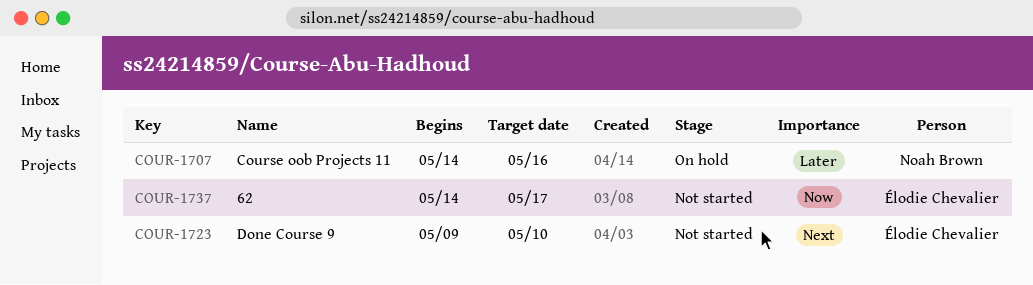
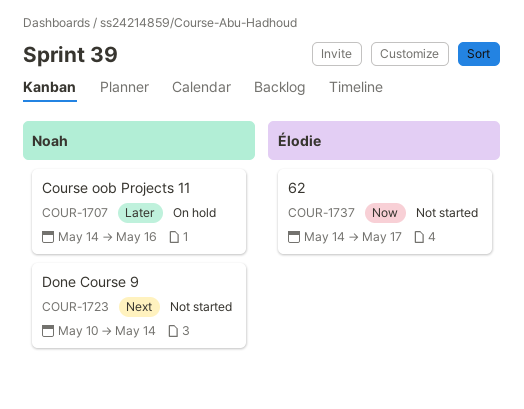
COUR-1723, owner: Élodie Chevalier -> Noah Brown
COUR-1723, start: May 9 -> May 10
COUR-1723, due: May 10 -> May 14

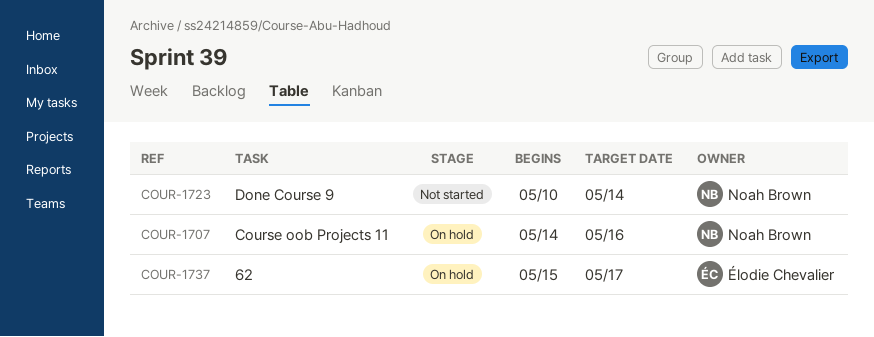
COUR-1737, status: Not started -> On hold
COUR-1737, start: May 14 -> May 15

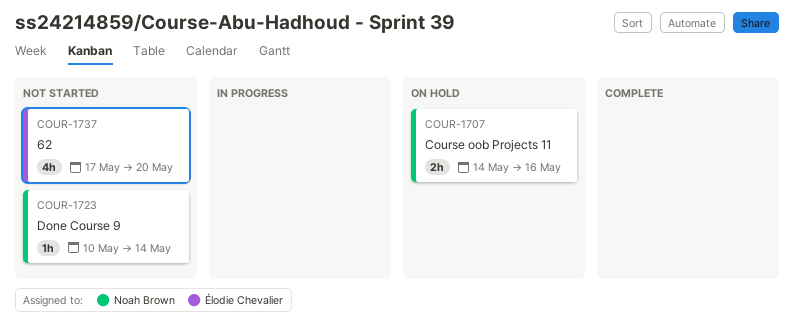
COUR-1737, status: On hold -> Not started
COUR-1737, start: May 15 -> May 17
COUR-1737, due: May 17 -> May 20

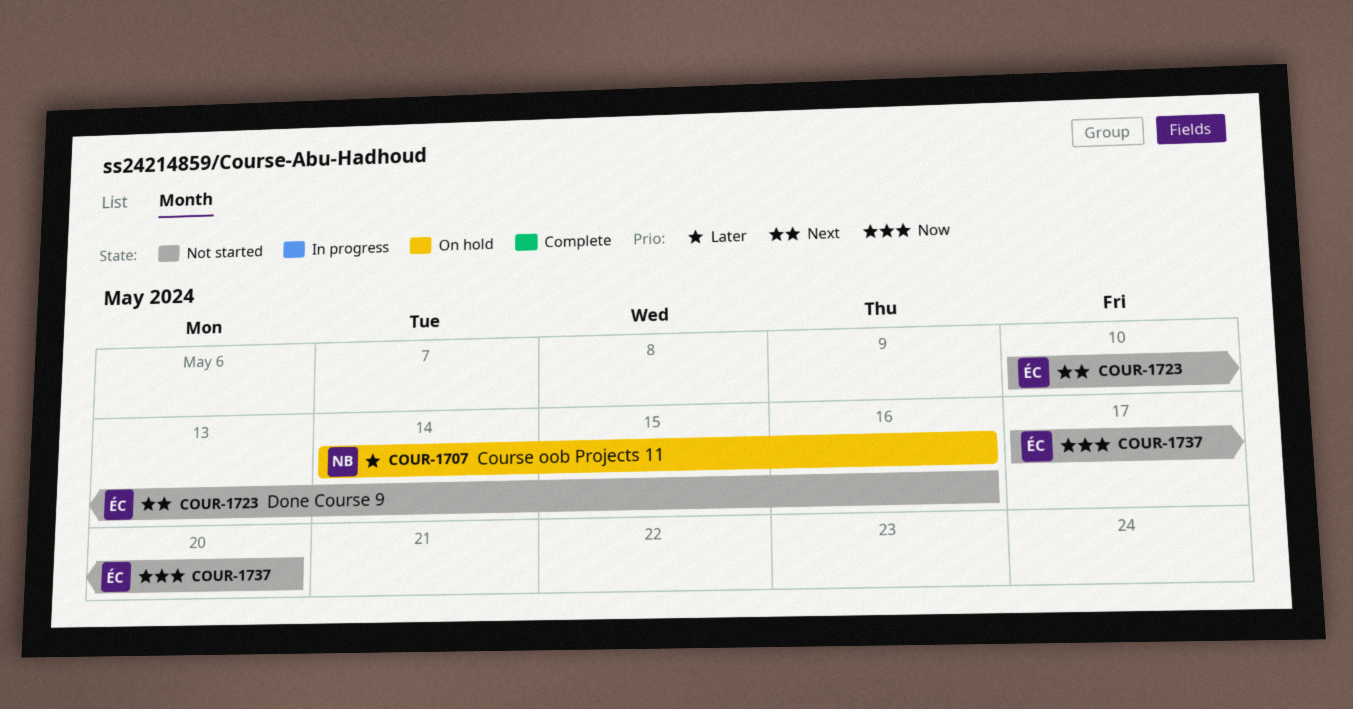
COUR-1723, owner: Noah Brown -> Élodie Chevalier
COUR-1723, due: May 14 -> May 16

